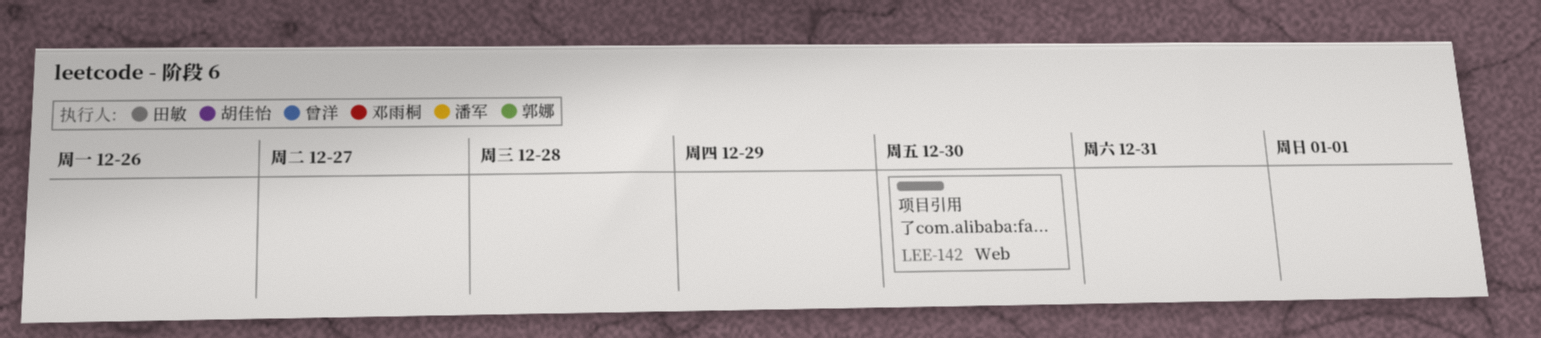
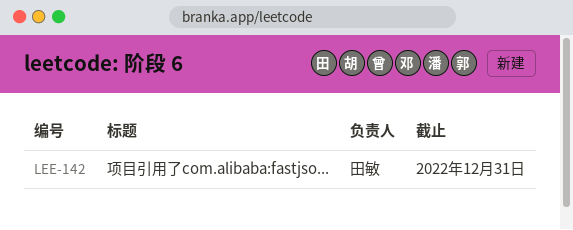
LEE-142, due: Dec 30 -> Dec 31

